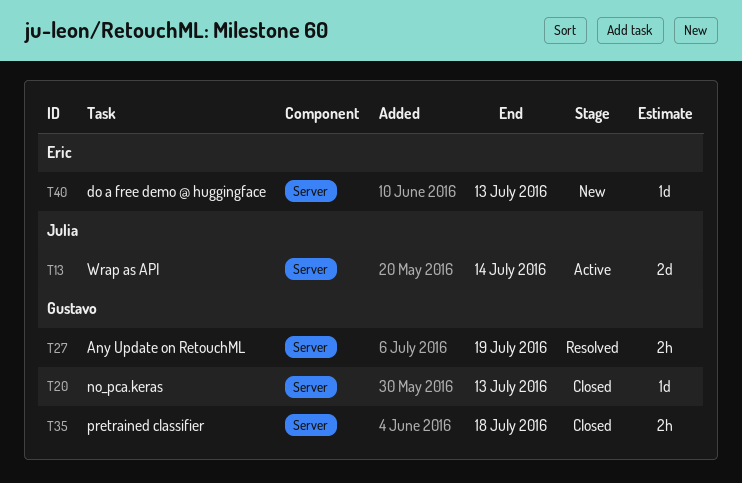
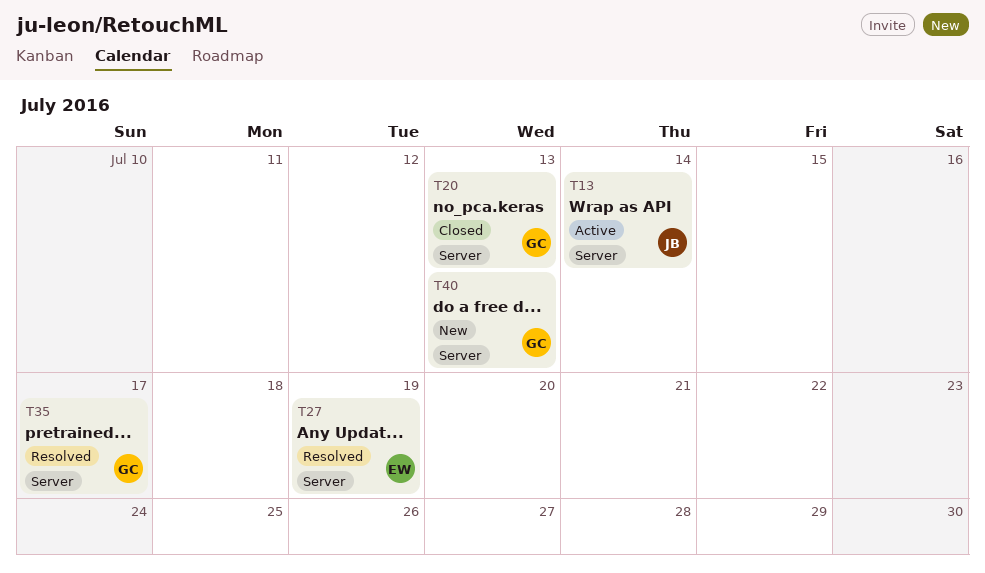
T27, owner: Gustavo -> Eric
T35, status: Closed -> Resolved
T35, due: Jul 18 -> Jul 17
T40, owner: Eric -> Gustavo

